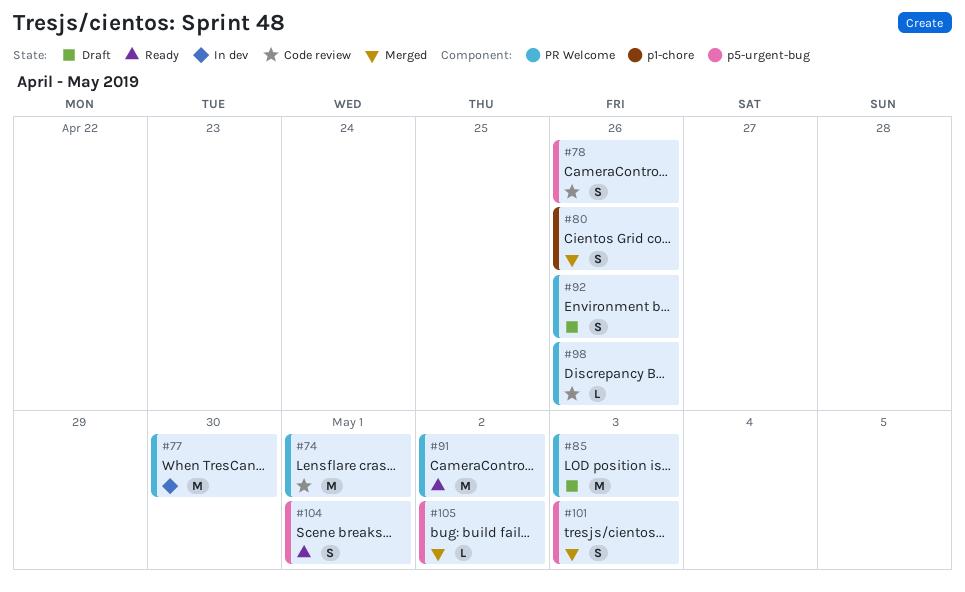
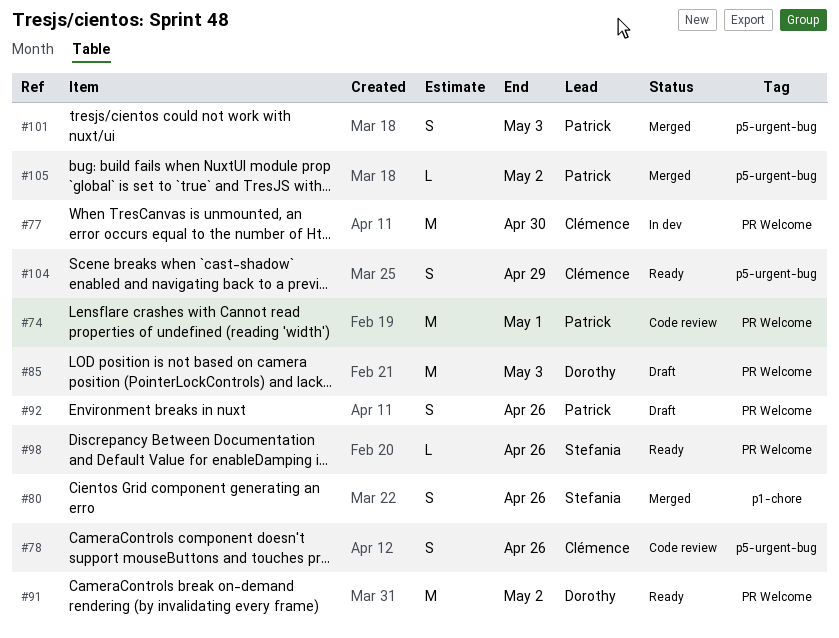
#98, status: Code review -> Ready
#104, due: May 1 -> Apr 29

